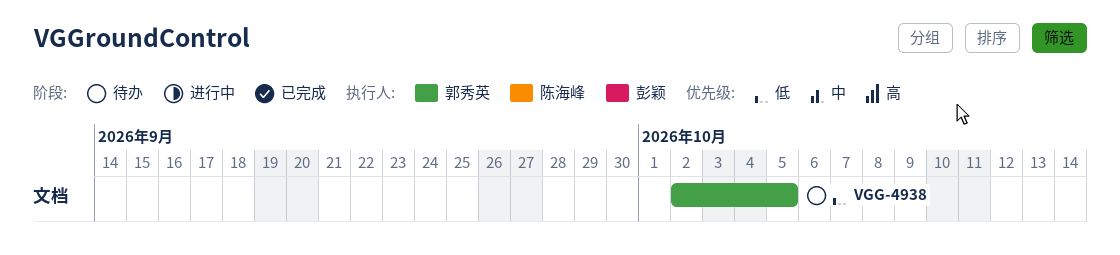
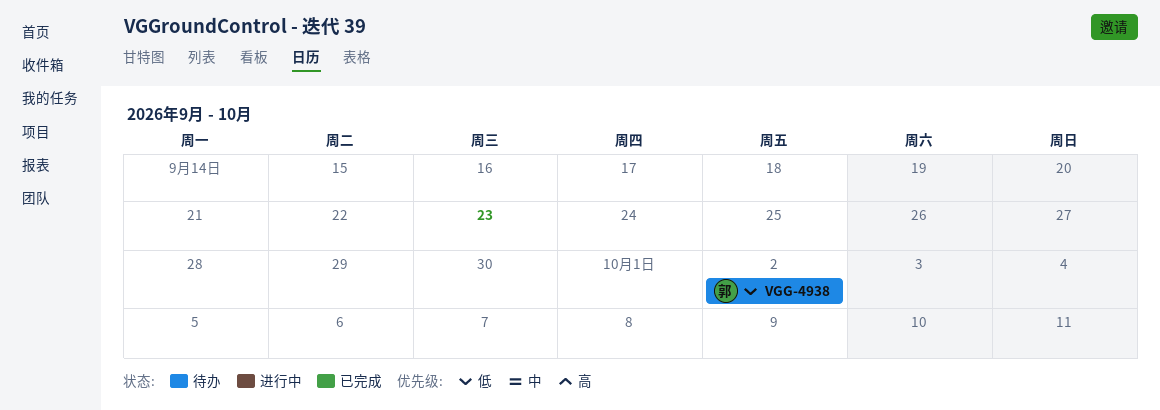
VGG-4938, due: Oct 5 -> Oct 2

